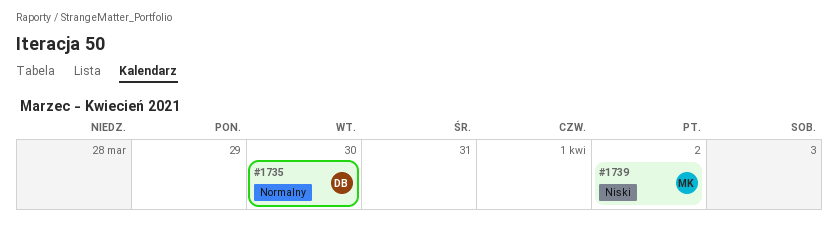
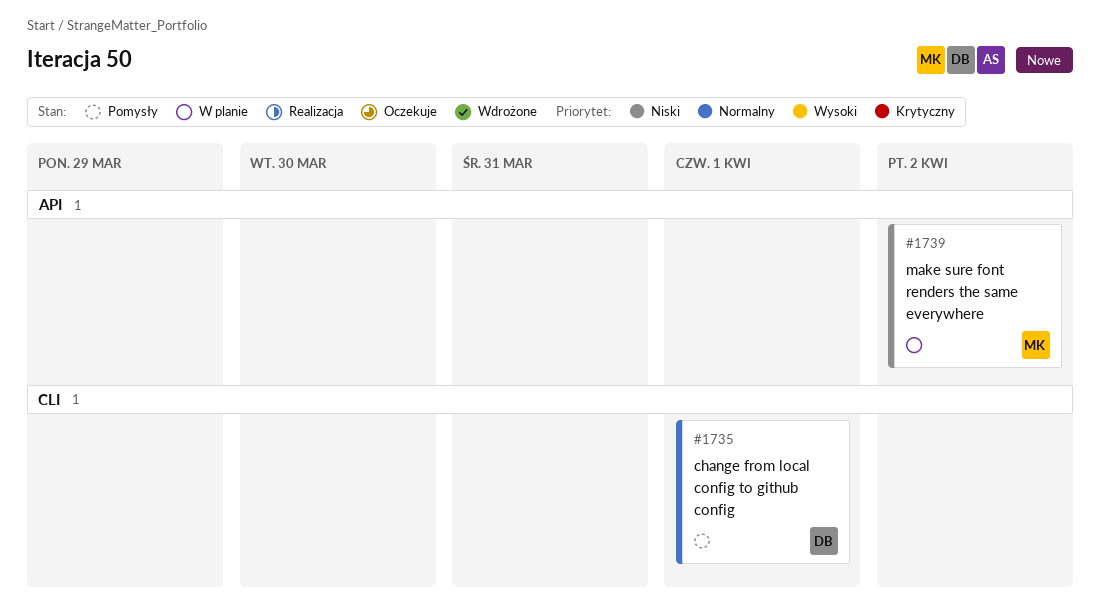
#1735, due: Mar 30 -> Apr 1

